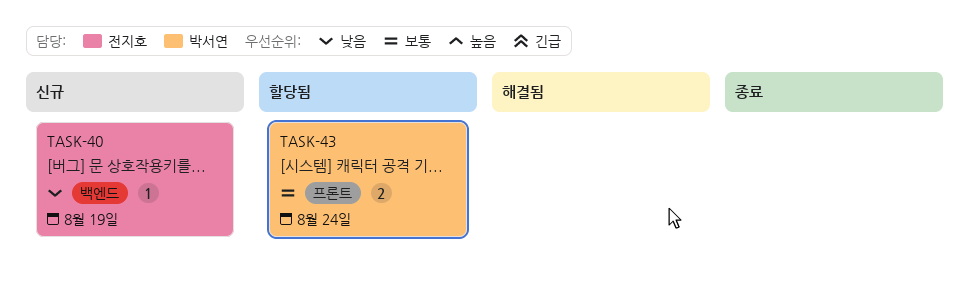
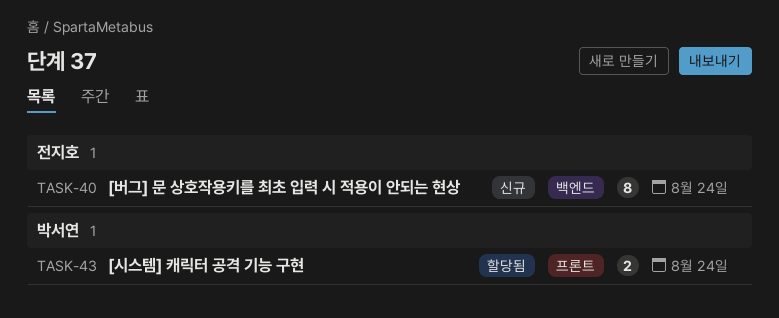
TASK-40, estimate: 1 -> 8
TASK-40, due: Aug 19 -> Aug 24

